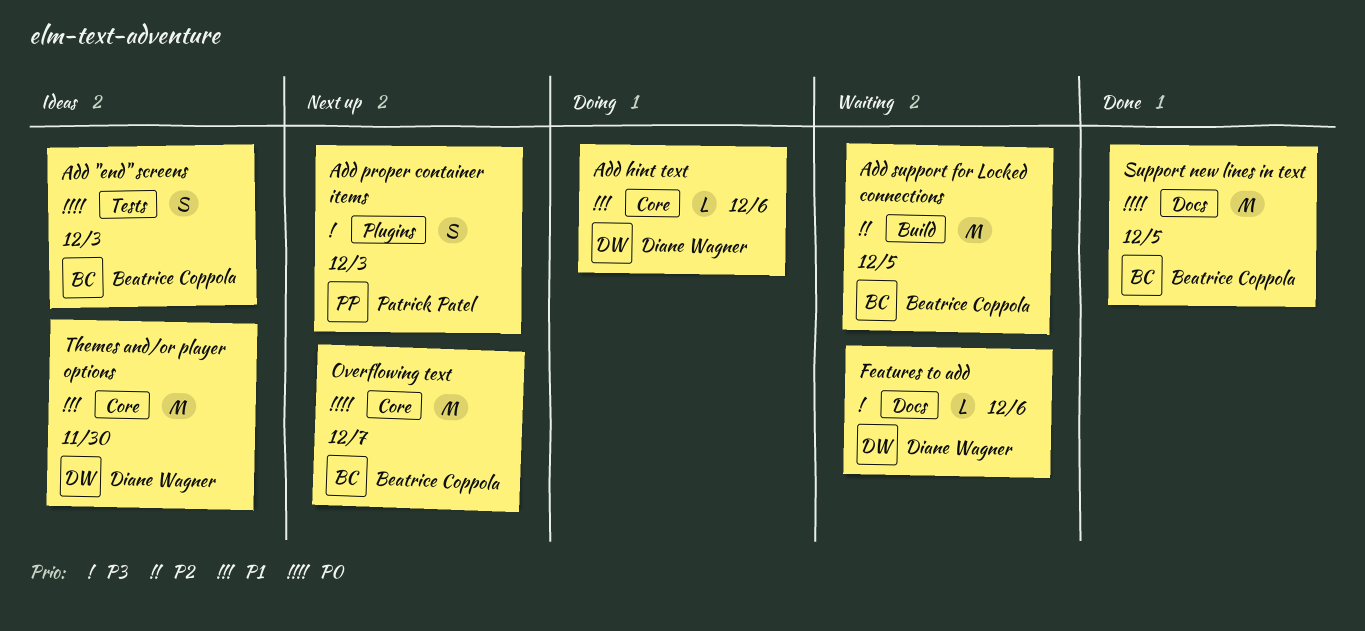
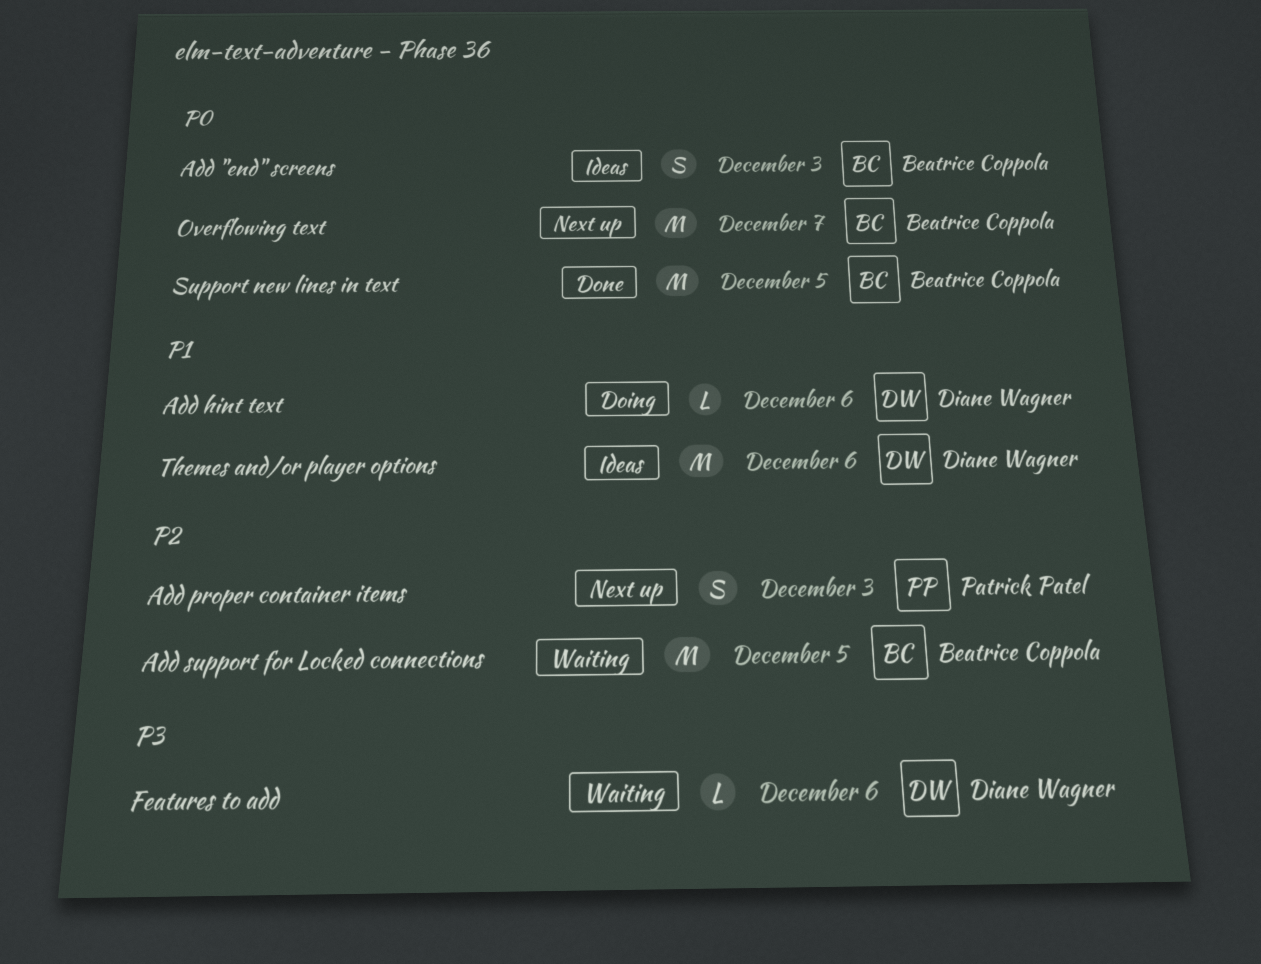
Add proper container items, priority: P3 -> P2
Themes and/or player options, due: Nov 30 -> Dec 6

